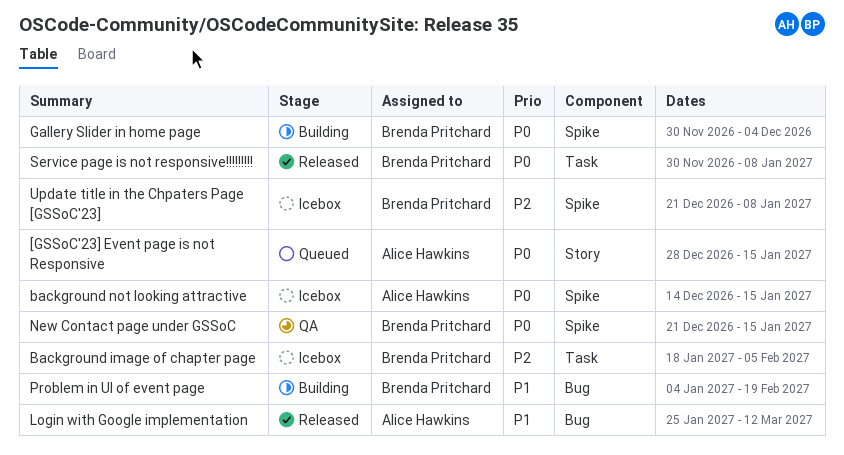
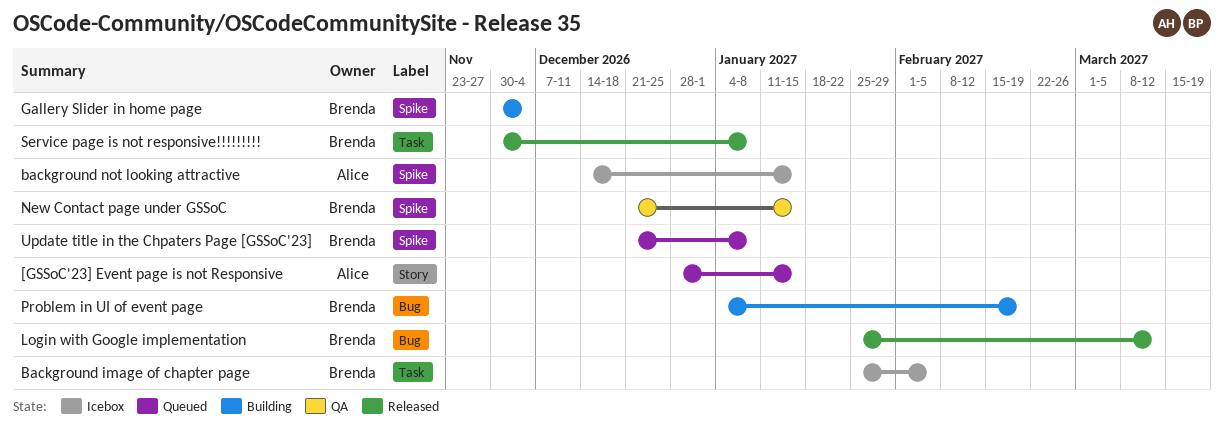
Background image of chapter page, start: Jan 18 -> Jan 25
Login with Google implementation, owner: Alice Hawkins -> Brenda Pritchard
Update title in the Chpaters Page [GSSoC'23], status: Icebox -> Queued

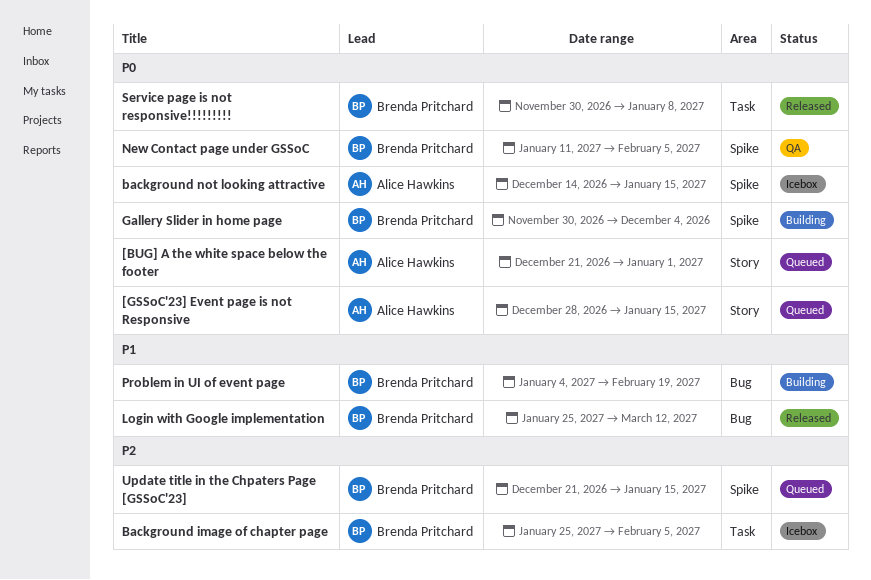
[BUG] A the white space below the footer: none -> present
New Contact page under GSSoC, start: Dec 21 -> Jan 11
New Contact page under GSSoC, due: Jan 15 -> Feb 5
Update title in the Chpaters Page [GSSoC'23], due: Jan 8 -> Jan 15

